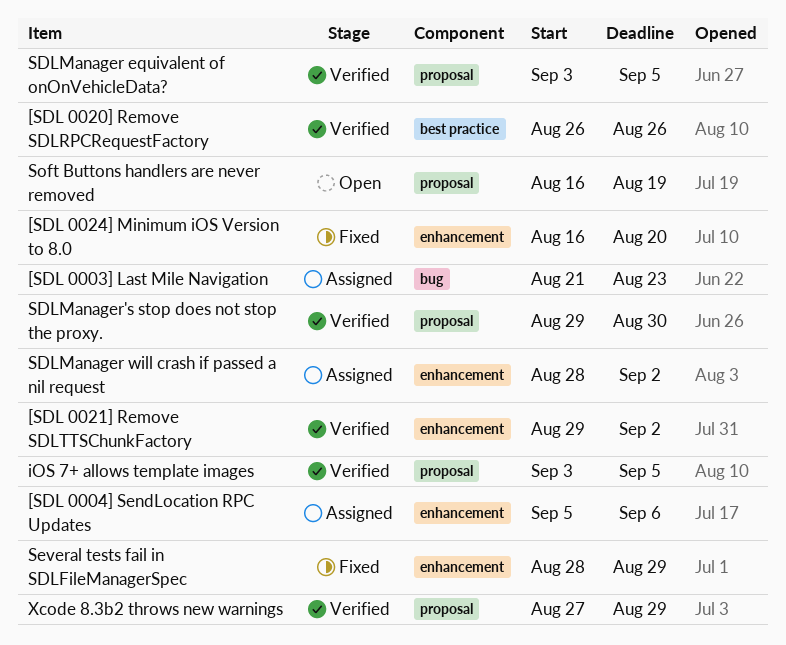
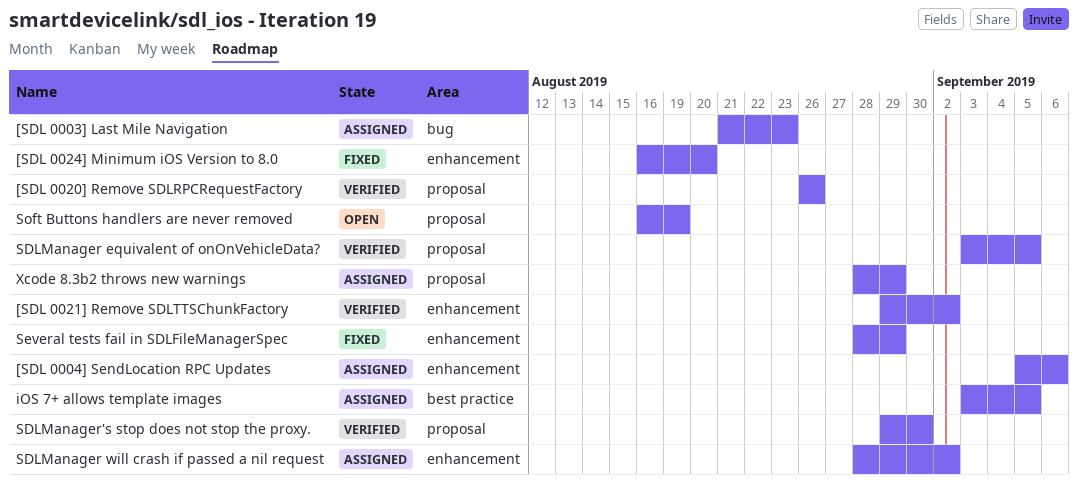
[SDL 0020] Remove SDLRPCRequestFactory, label: best practice -> proposal
iOS 7+ allows template images, status: Verified -> Assigned
iOS 7+ allows template images, label: proposal -> best practice
Xcode 8.3b2 throws new warnings, status: Verified -> Assigned
Xcode 8.3b2 throws new warnings, start: Aug 27 -> Aug 28

